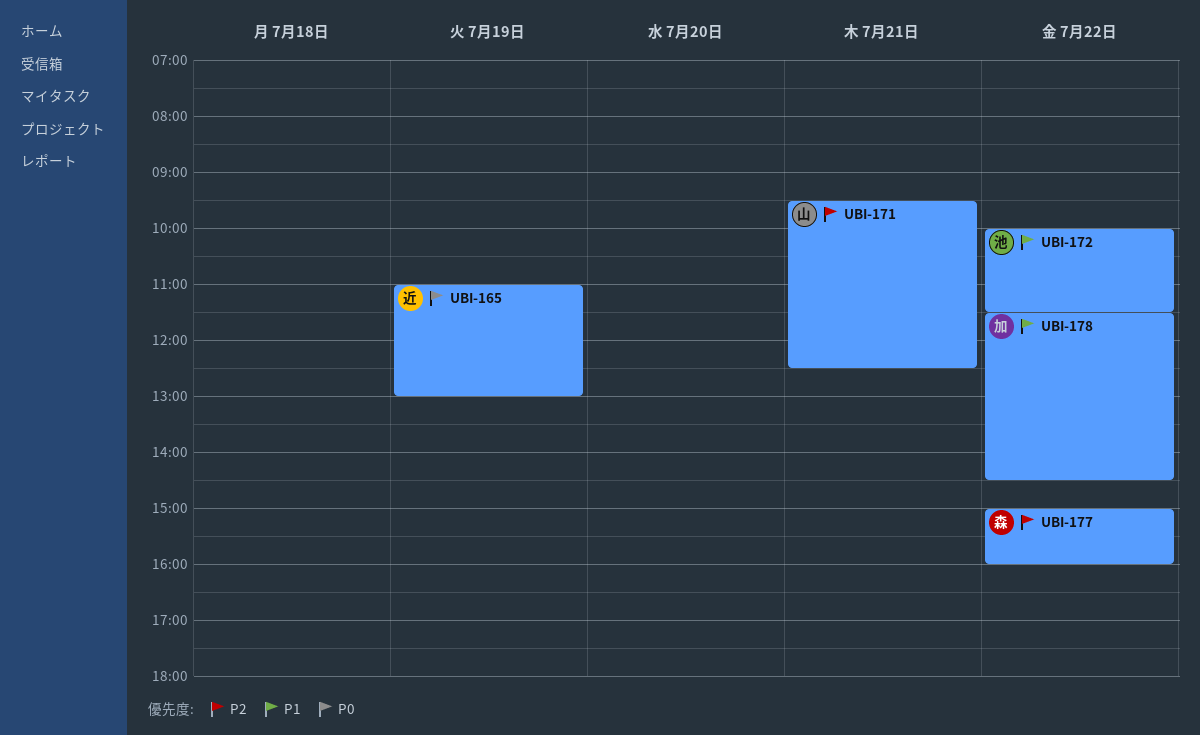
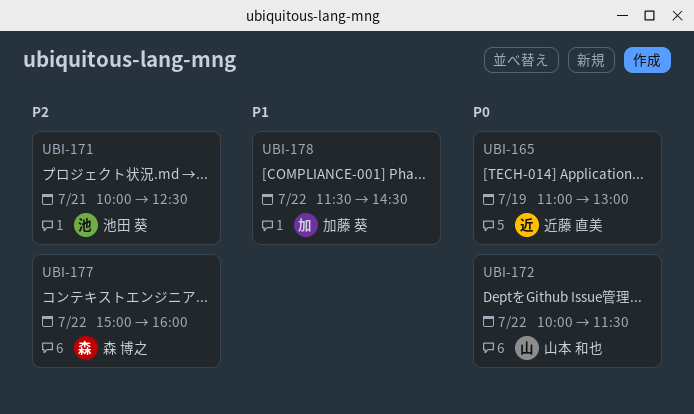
UBI-171, owner: 山本 和也 -> 池田 葵
UBI-171, begins: 09:30 -> 10:00
UBI-172, owner: 池田 葵 -> 山本 和也
UBI-172, priority: P1 -> P0

